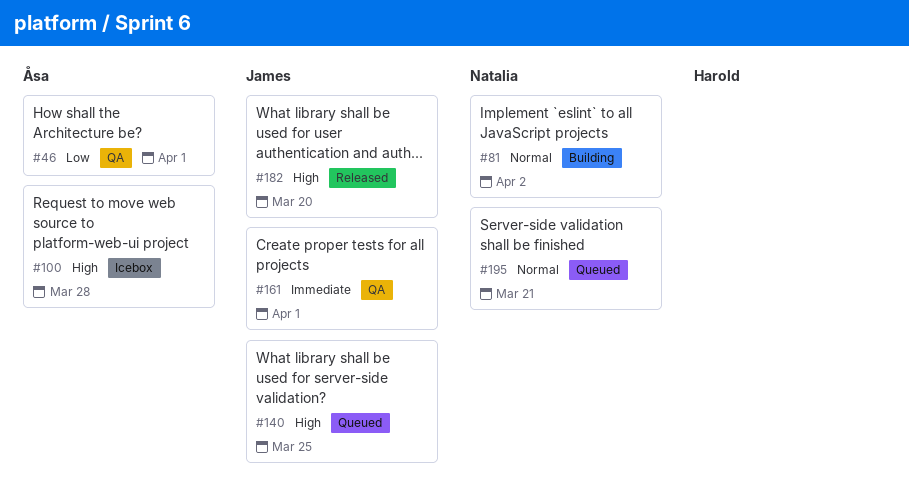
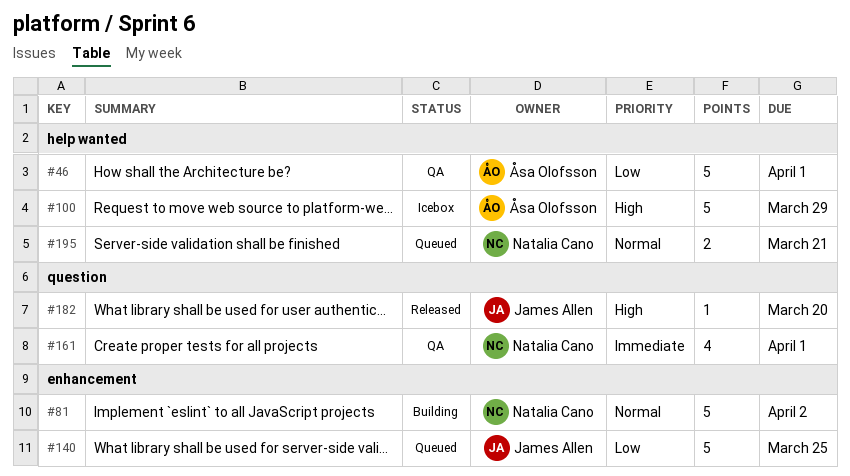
#100, due: Mar 28 -> Mar 29
#140, priority: High -> Low
#161, owner: James Allen -> Natalia Cano

